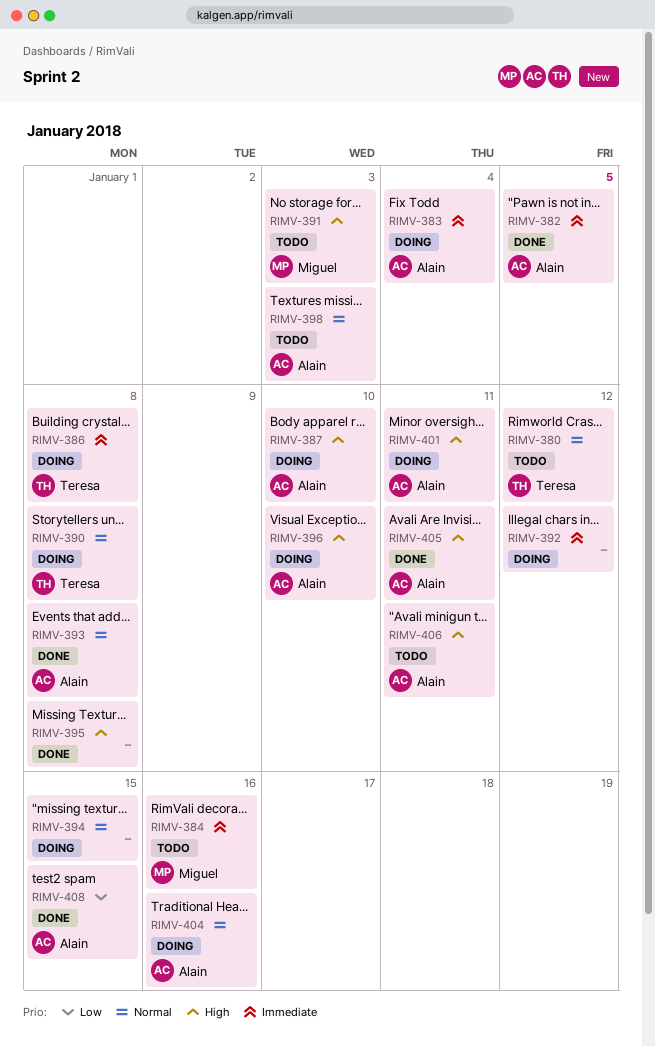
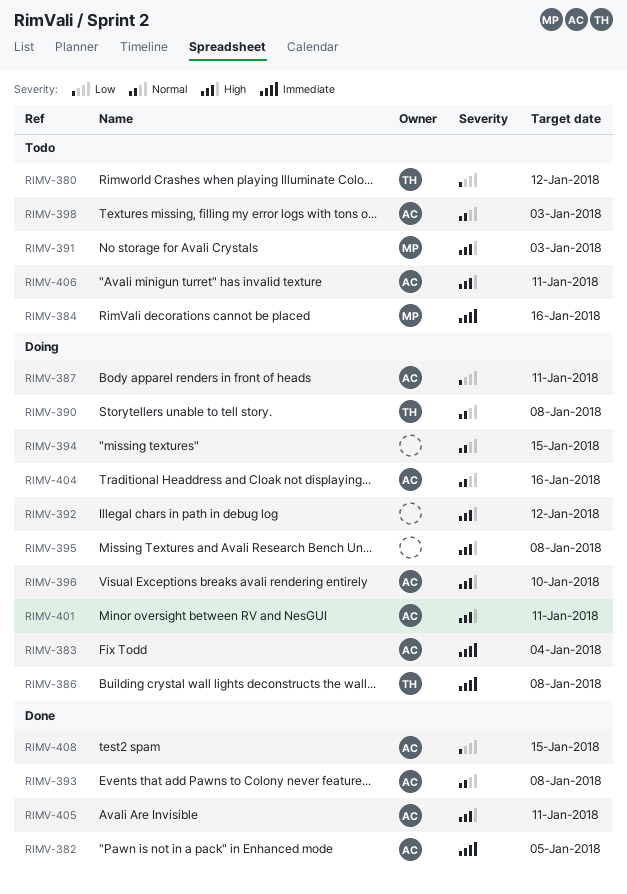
RIMV-380, priority: Normal -> Low
RIMV-387, priority: High -> Low
RIMV-387, due: Jan 10 -> Jan 11
RIMV-392, priority: Immediate -> High
RIMV-395, status: Done -> Doing

